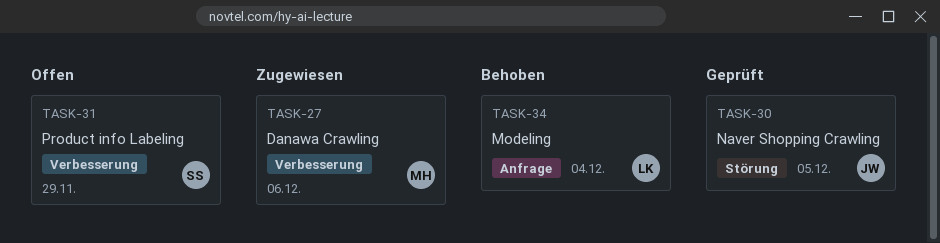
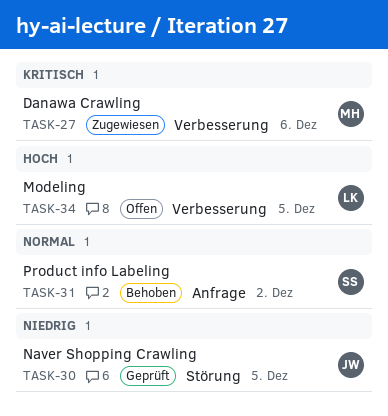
TASK-31, status: Offen -> Behoben
TASK-31, label: Verbesserung -> Anfrage
TASK-31, due: Nov 29 -> Dec 2
TASK-34, status: Behoben -> Offen
TASK-34, label: Anfrage -> Verbesserung
TASK-34, due: Dec 4 -> Dec 5

